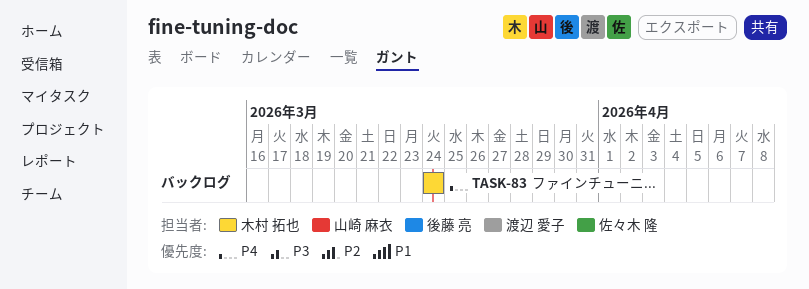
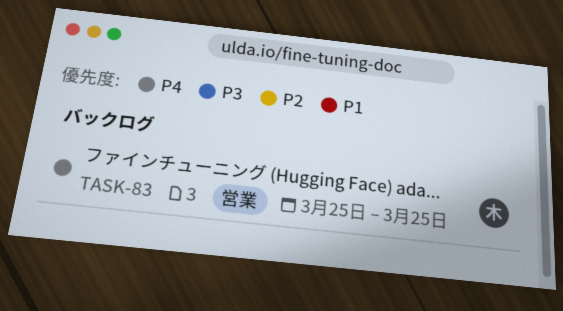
TASK-83, start: Mar 24 -> Mar 25
TASK-83, due: Mar 24 -> Mar 25

